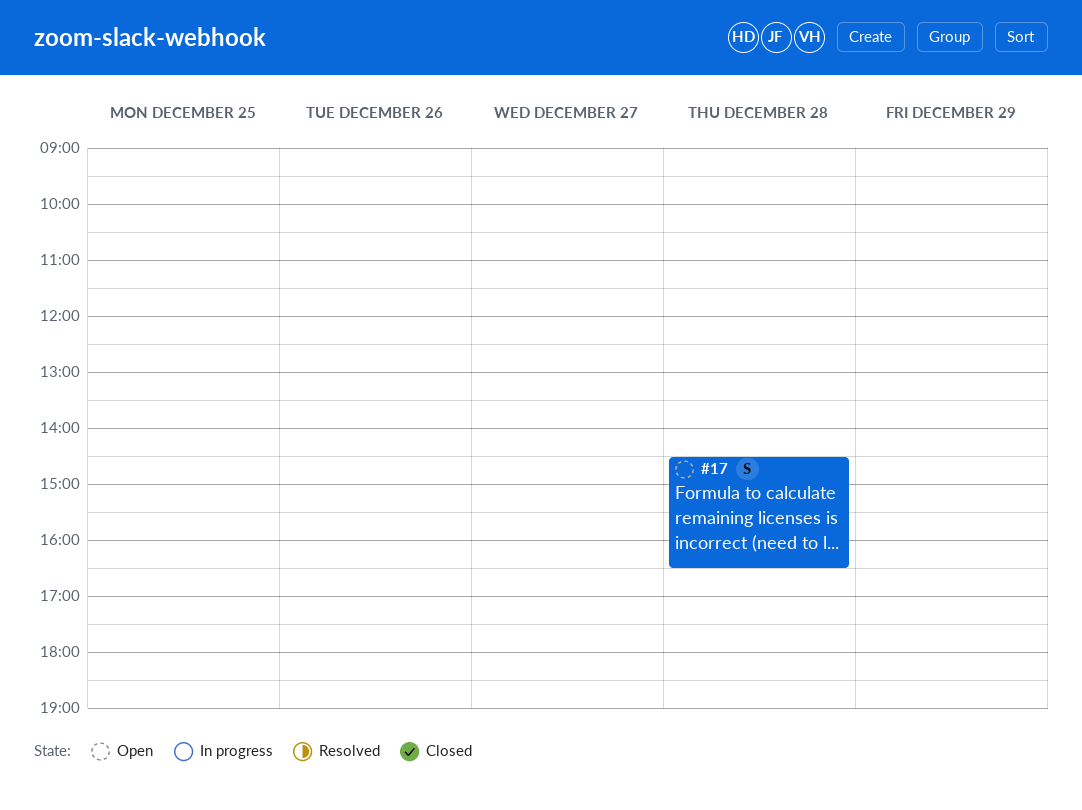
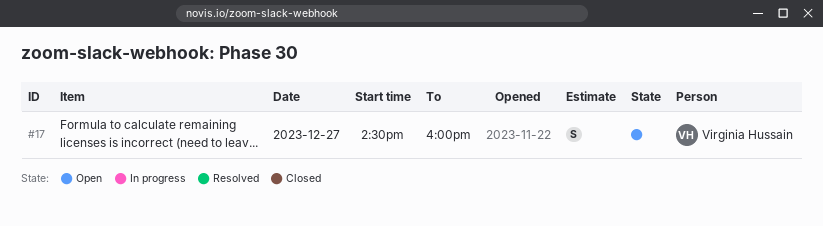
#17, day: Dec 28 -> Dec 27
#17, ends: 16:30 -> 16:00

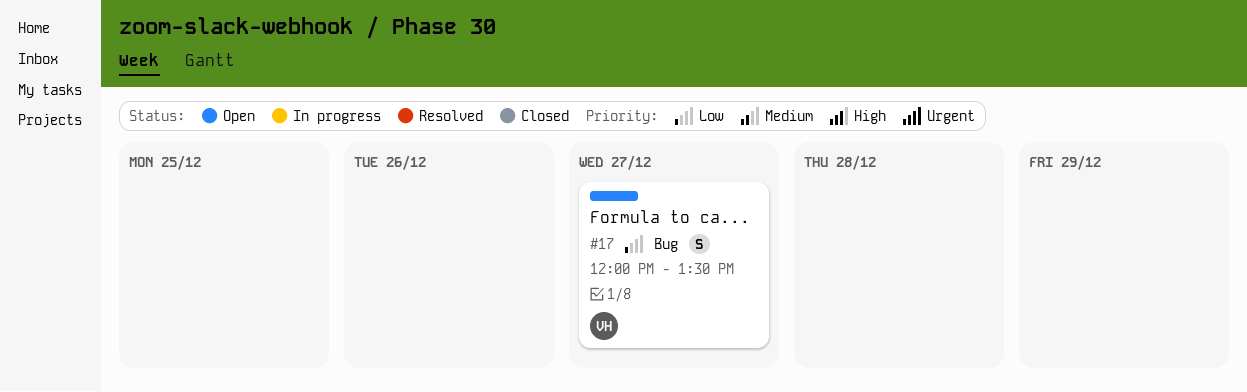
#17, begins: 14:30 -> 12:00
#17, ends: 16:00 -> 13:30

